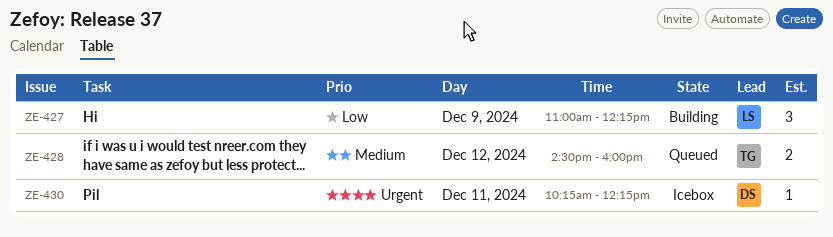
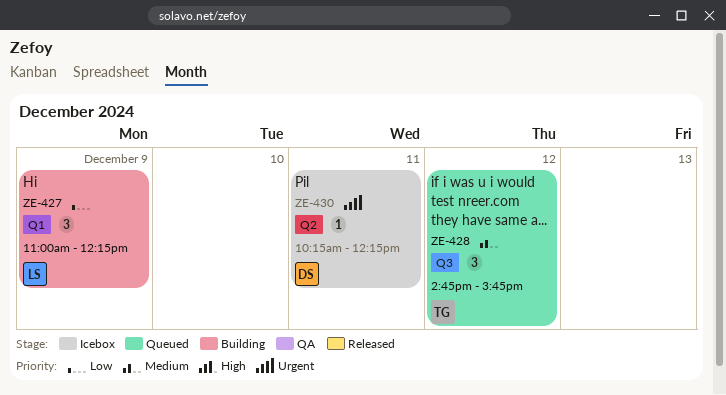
ZE-428, estimate: 2 -> 3
ZE-428, begins: 14:30 -> 14:45
ZE-428, ends: 16:00 -> 15:45

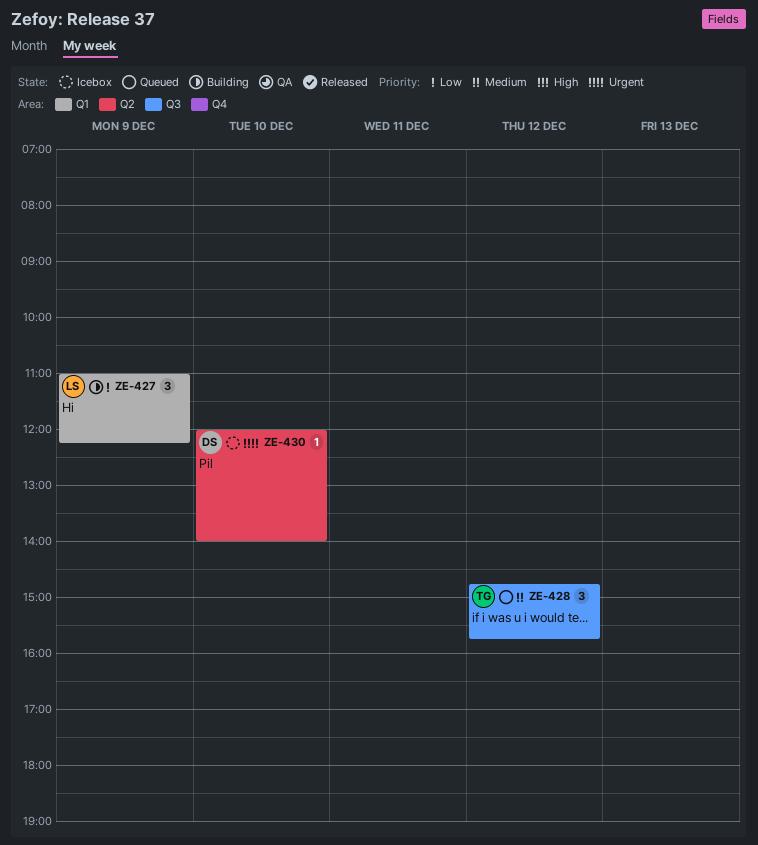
ZE-430, day: Dec 11 -> Dec 10
ZE-430, begins: 10:15 -> 12:00
ZE-430, ends: 12:15 -> 14:00

